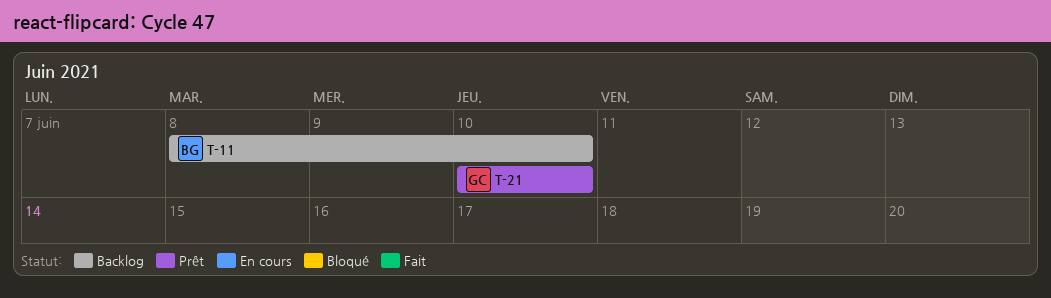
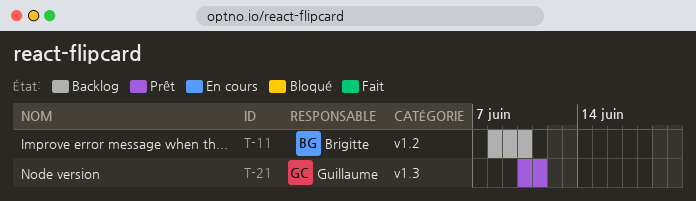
T-21, due: Jun 10 -> Jun 11

